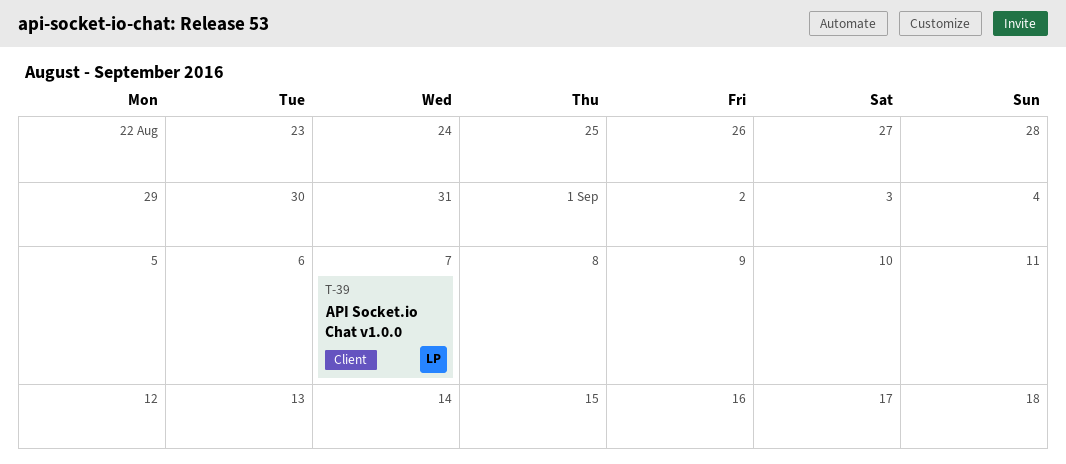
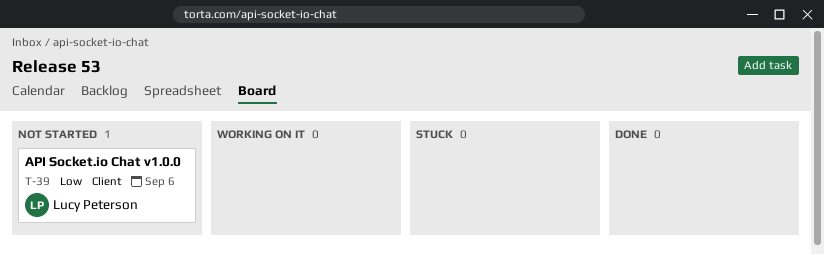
T-39, due: Sep 7 -> Sep 6

